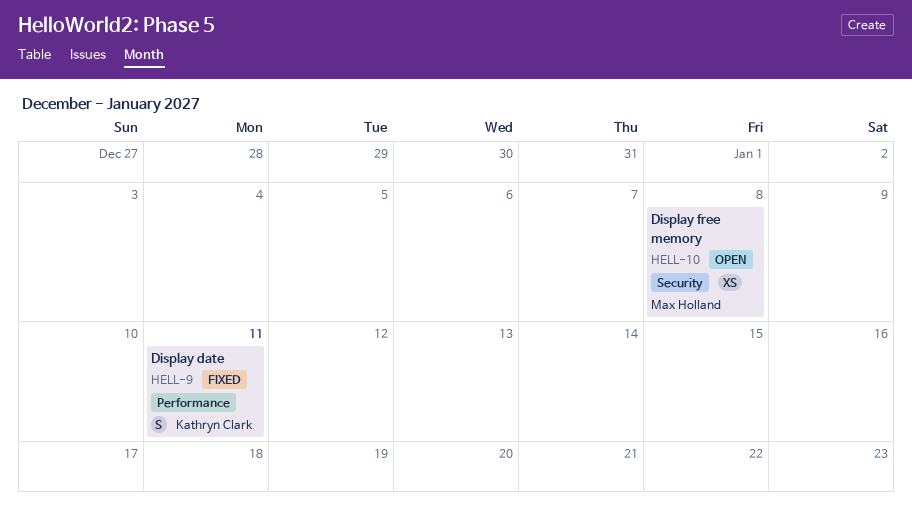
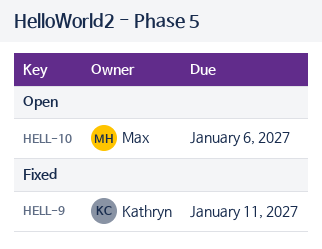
HELL-10, due: Jan 8 -> Jan 6

